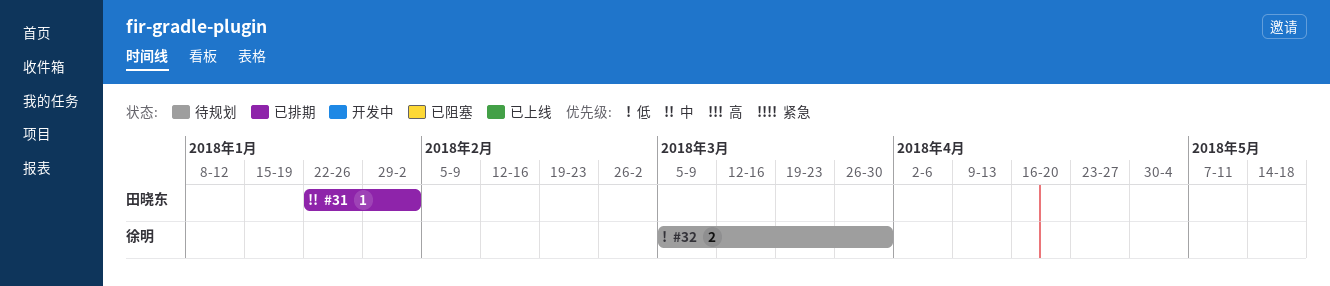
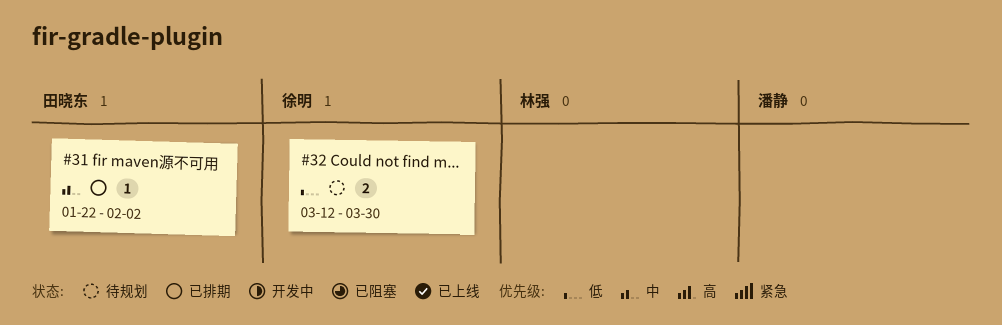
#32, start: Mar 5 -> Mar 12

